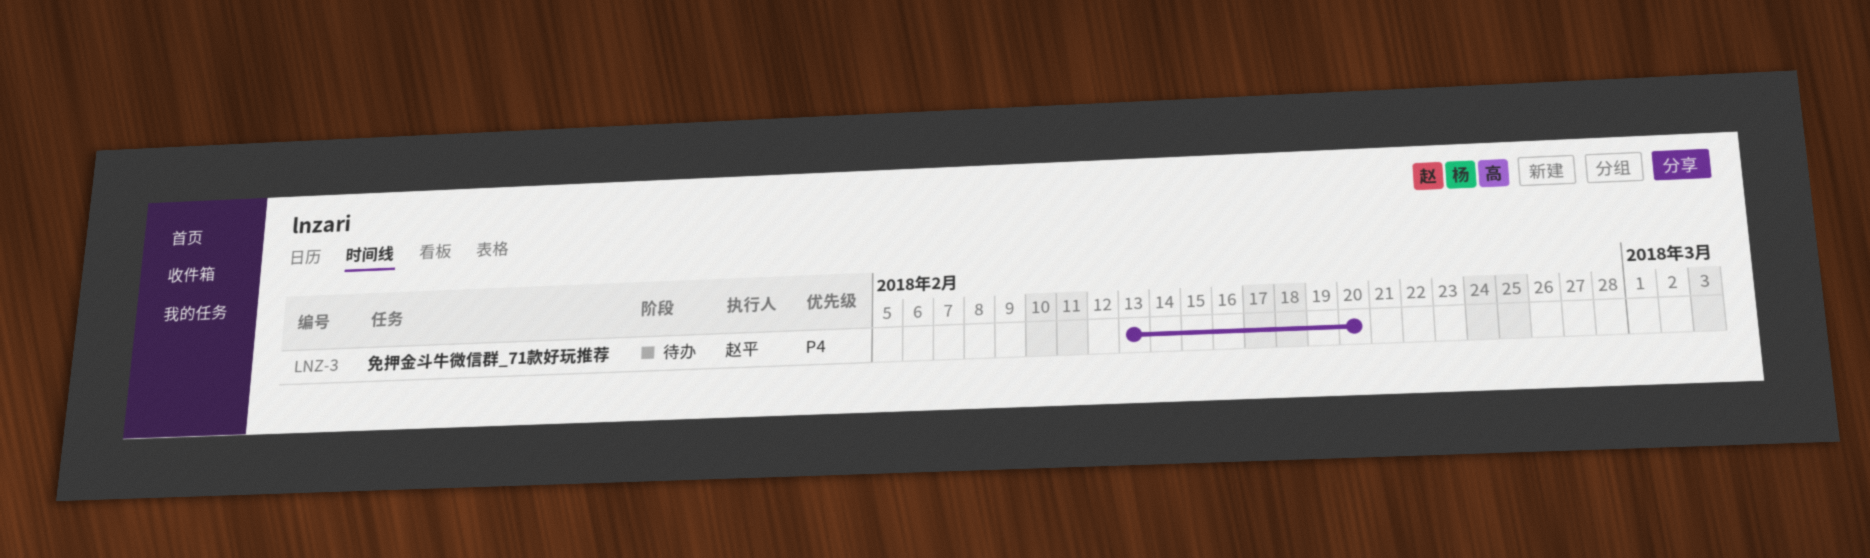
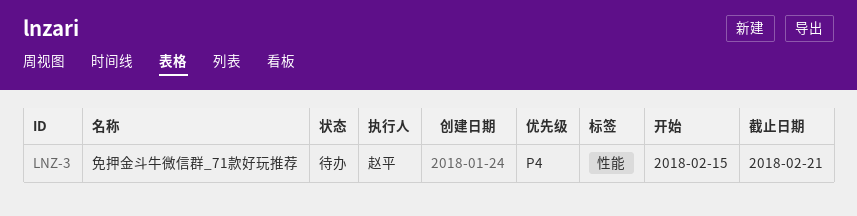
LNZ-3, start: Feb 13 -> Feb 15
LNZ-3, due: Feb 20 -> Feb 21

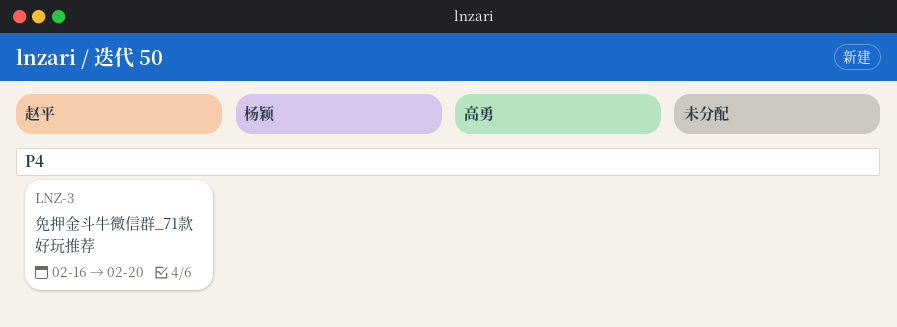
LNZ-3, start: Feb 15 -> Feb 16
LNZ-3, due: Feb 21 -> Feb 20

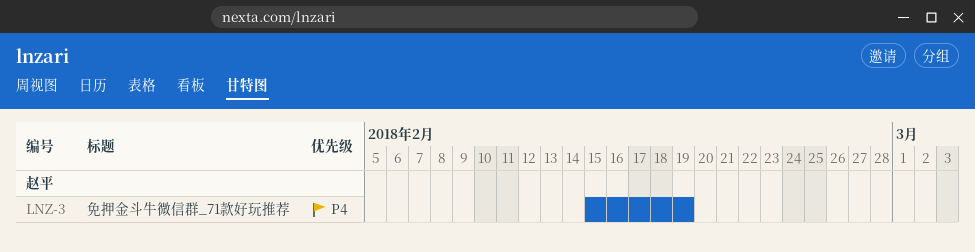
LNZ-3, start: Feb 16 -> Feb 15
LNZ-3, due: Feb 20 -> Feb 19

